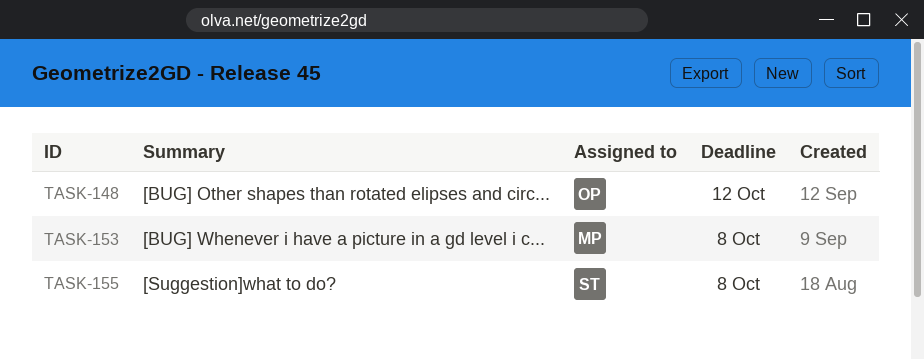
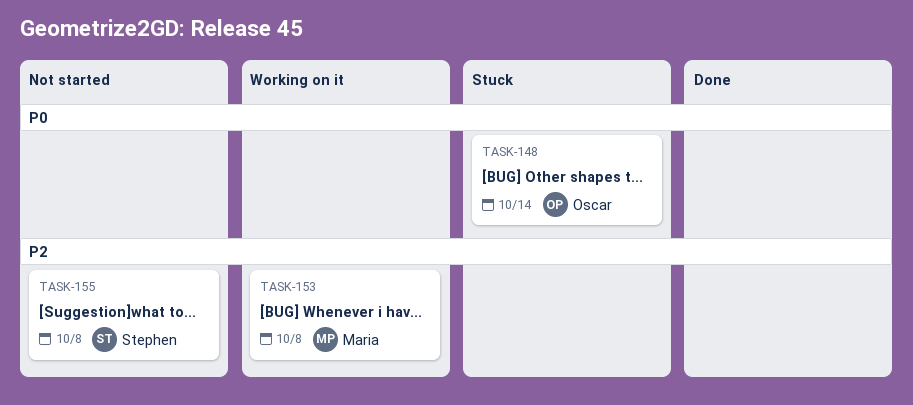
TASK-148, due: Oct 12 -> Oct 14

